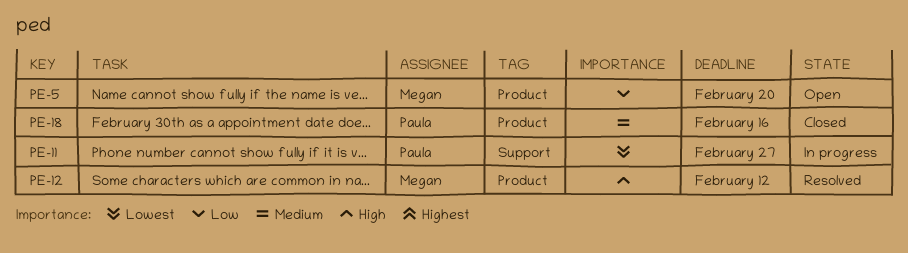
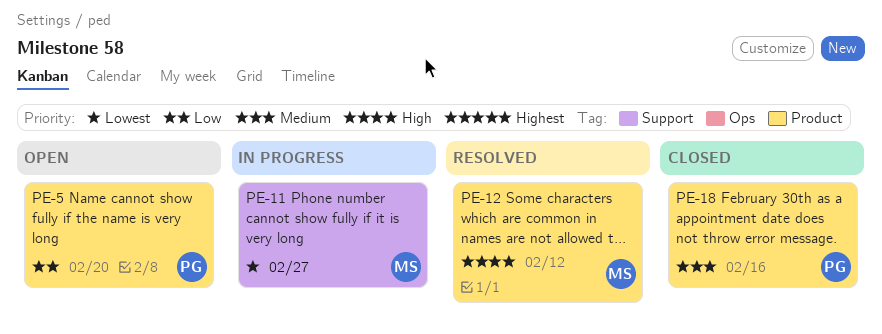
PE-5, owner: Megan -> Paula
PE-11, owner: Paula -> Megan

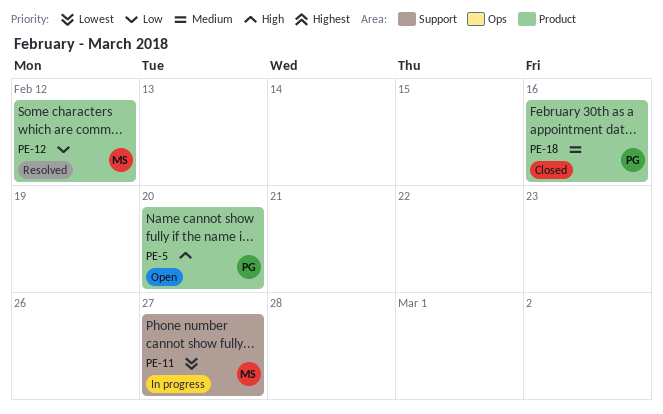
PE-5, priority: Low -> High
PE-12, priority: High -> Low

